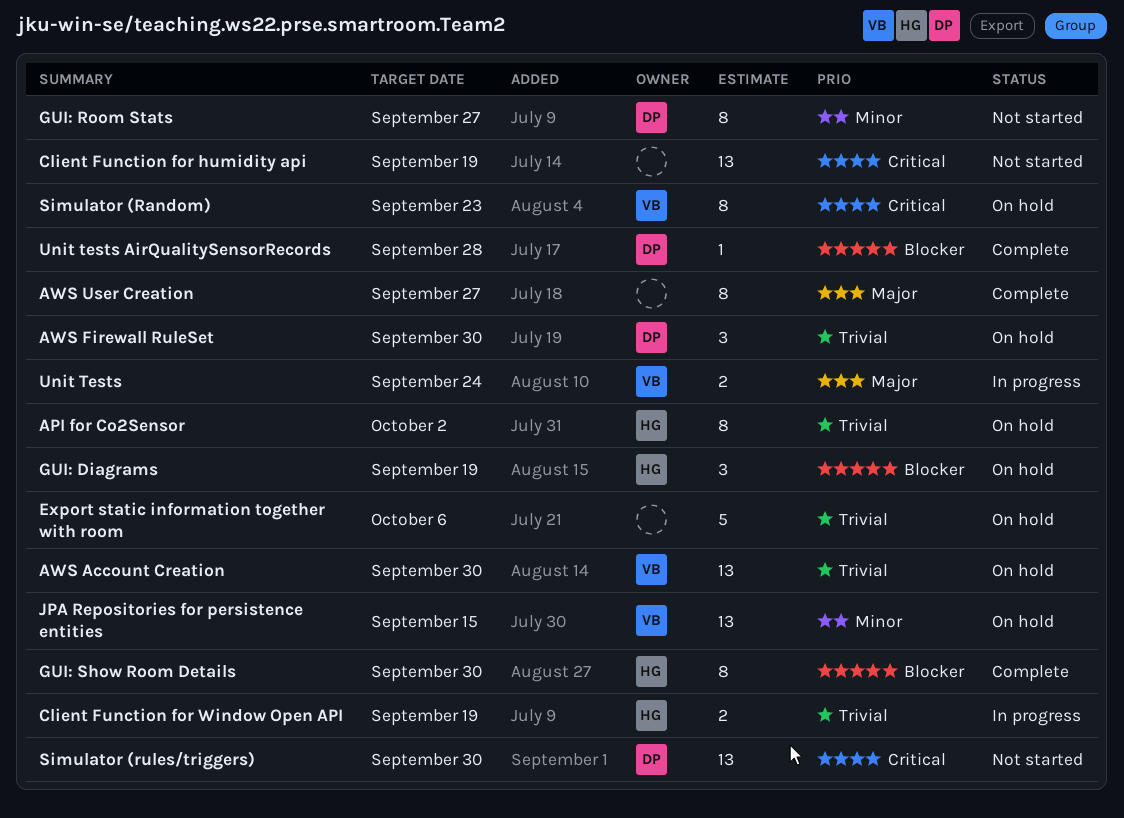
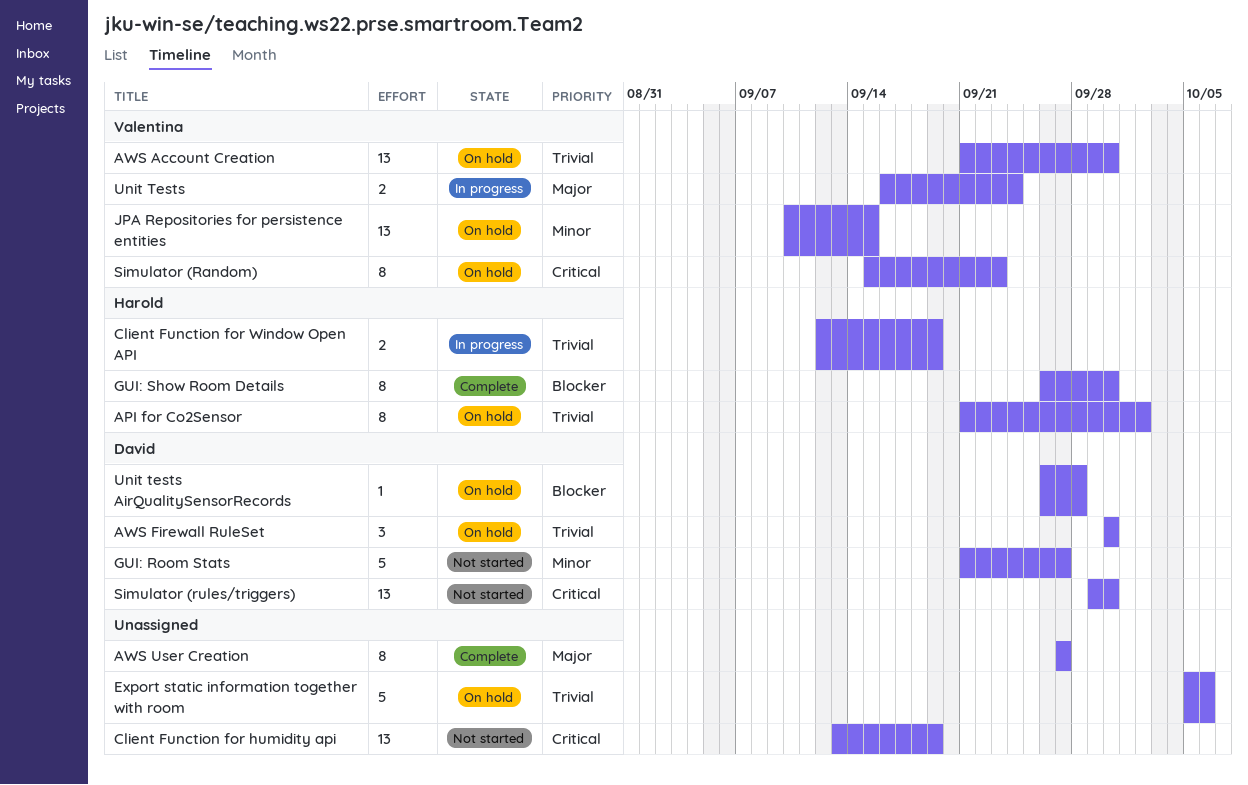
GUI: Diagrams: present -> none
GUI: Room Stats, estimate: 8 -> 5
Unit tests AirQualitySensorRecords, status: Complete -> On hold

